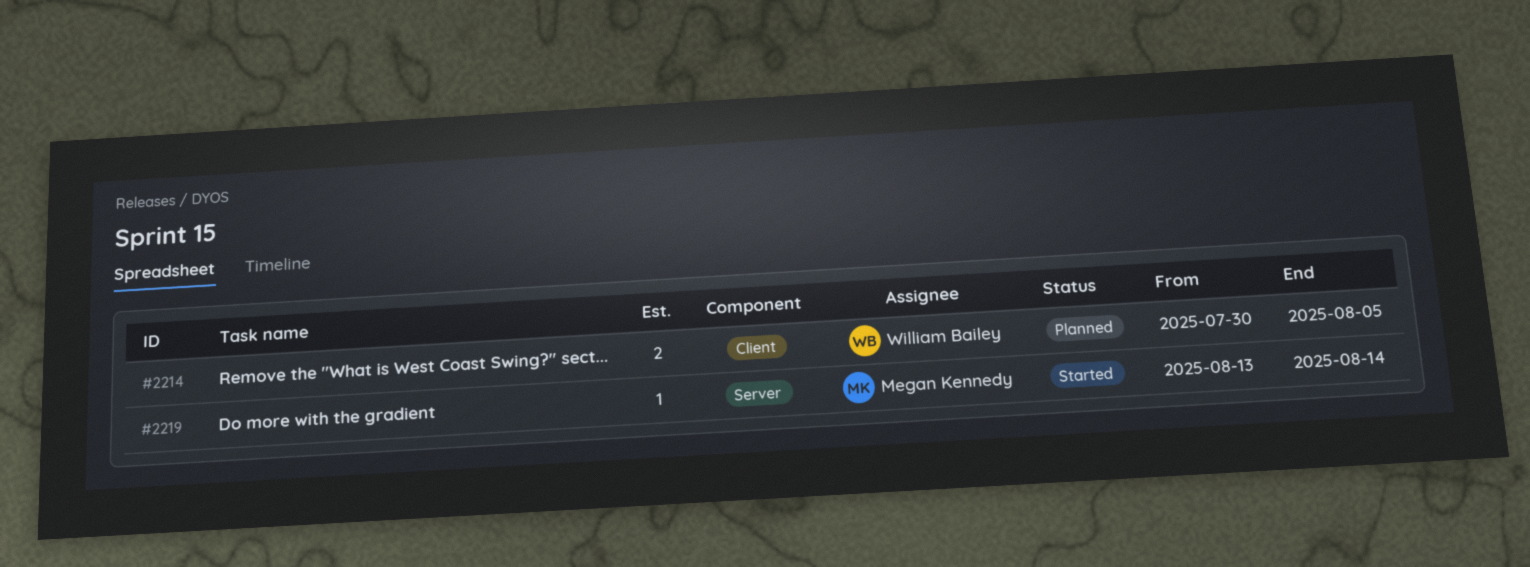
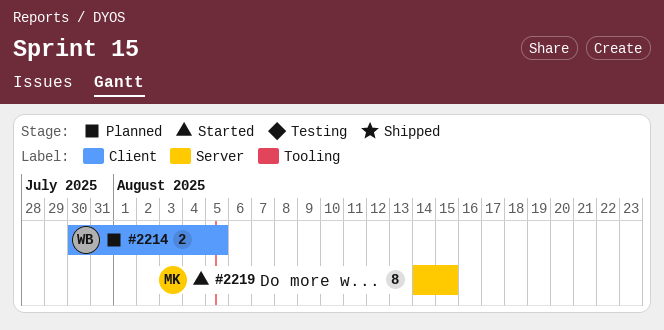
#2219, estimate: 1 -> 8
#2219, start: Aug 13 -> Aug 14
#2219, due: Aug 14 -> Aug 15

